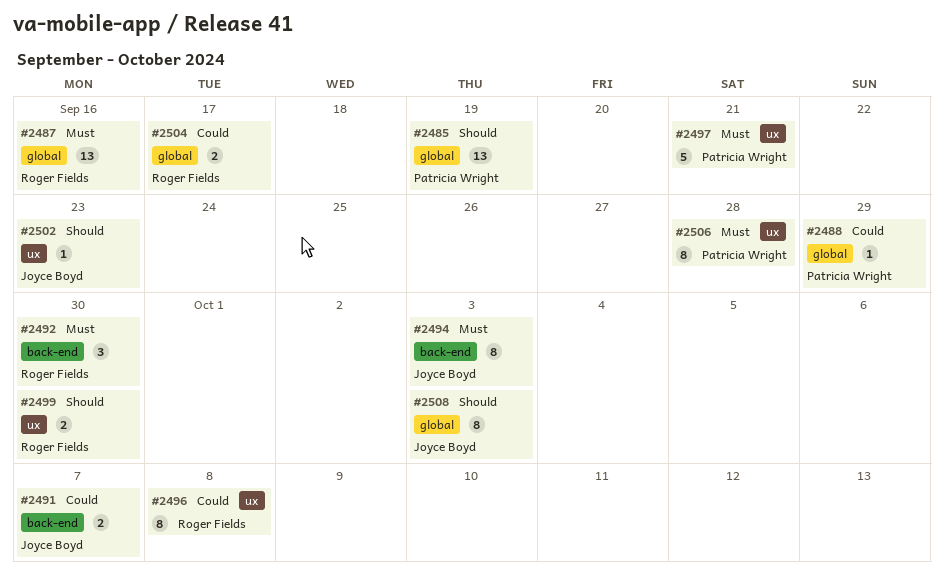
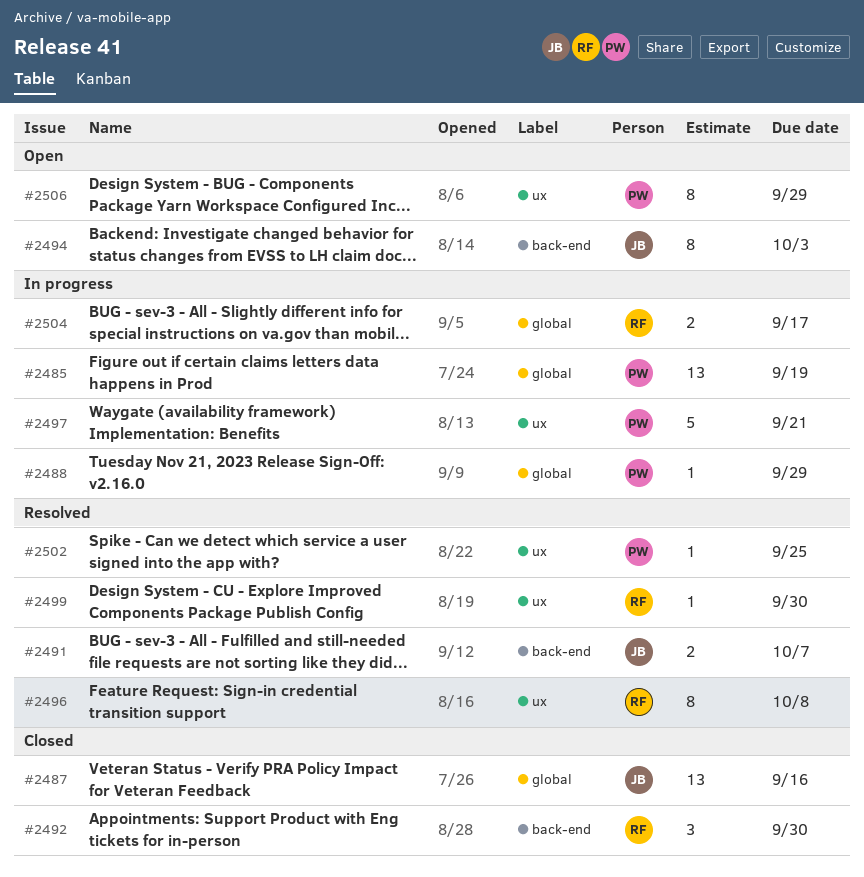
#2487, owner: Roger Fields -> Joyce Boyd
#2499, estimate: 2 -> 1
#2502, owner: Joyce Boyd -> Patricia Wright
#2502, due: Sep 23 -> Sep 25
#2506, due: Sep 28 -> Sep 29
#2508: present -> none

